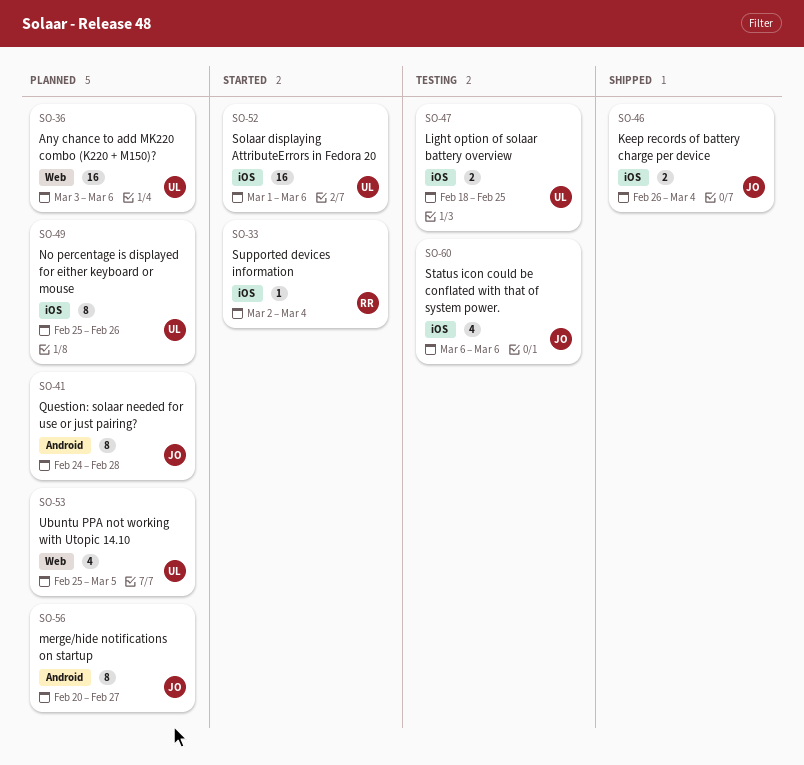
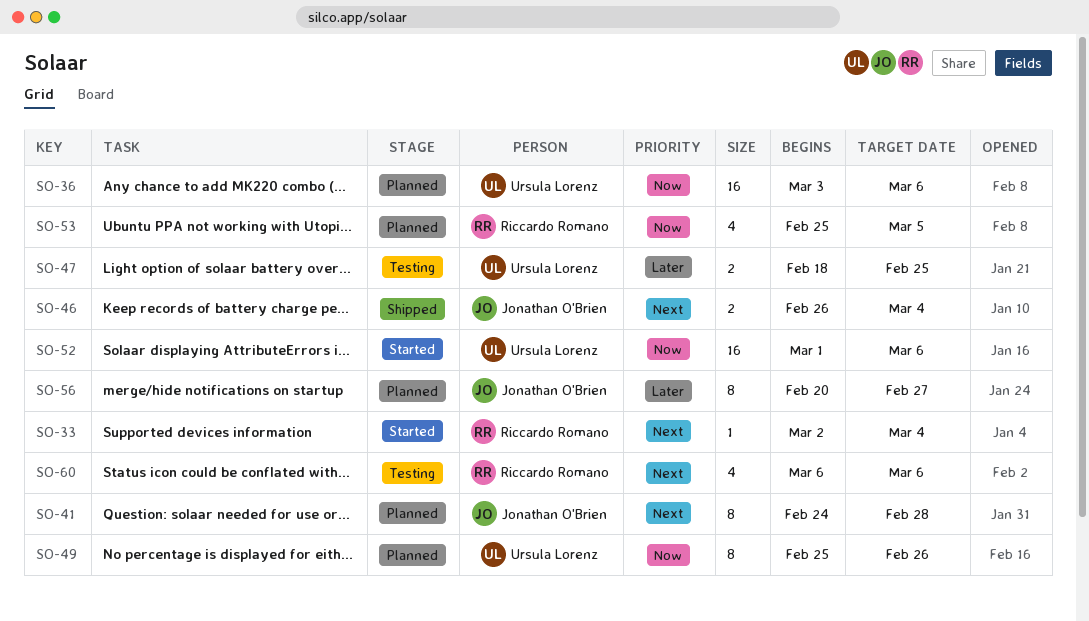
SO-53, owner: Ursula Lorenz -> Riccardo Romano
SO-60, owner: Jonathan O'Brien -> Riccardo Romano

